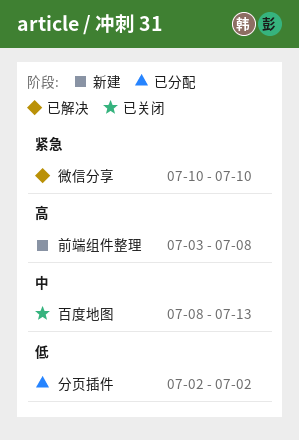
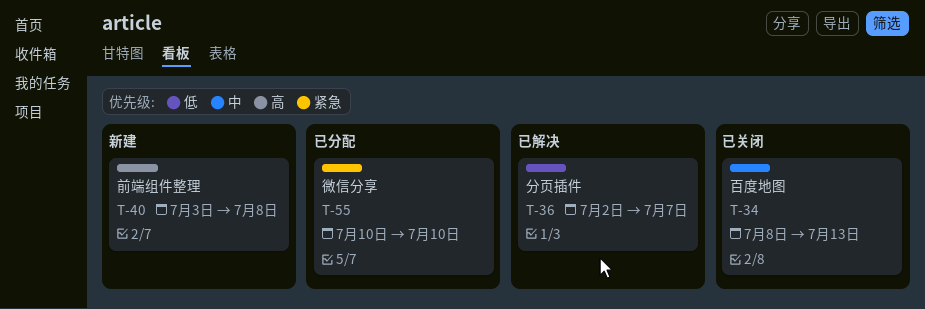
分页插件, status: 已分配 -> 已解决
分页插件, due: Jul 2 -> Jul 7
微信分享, status: 已解决 -> 已分配

